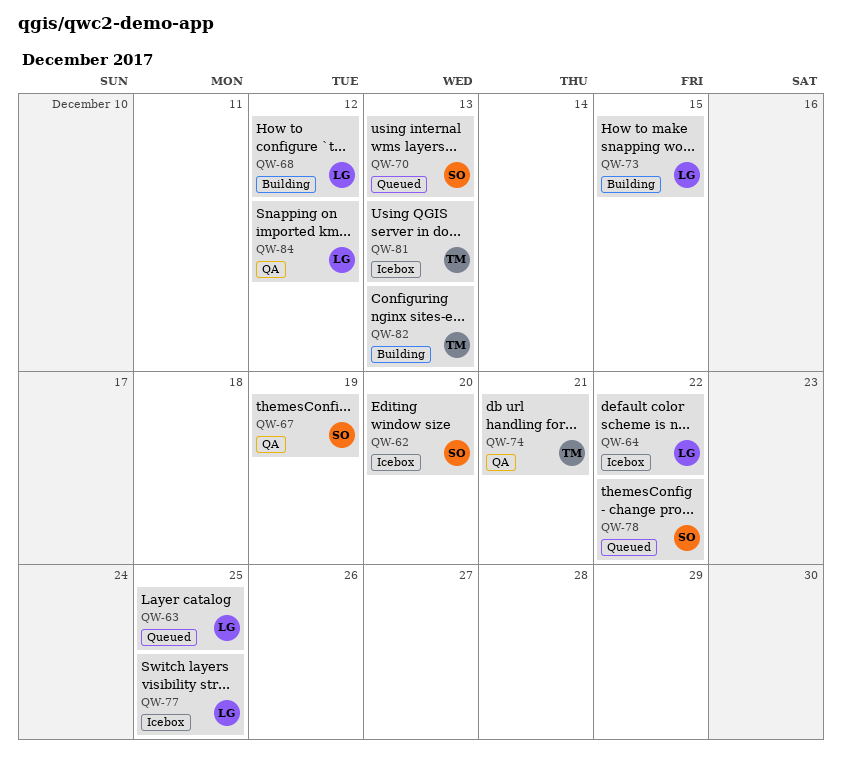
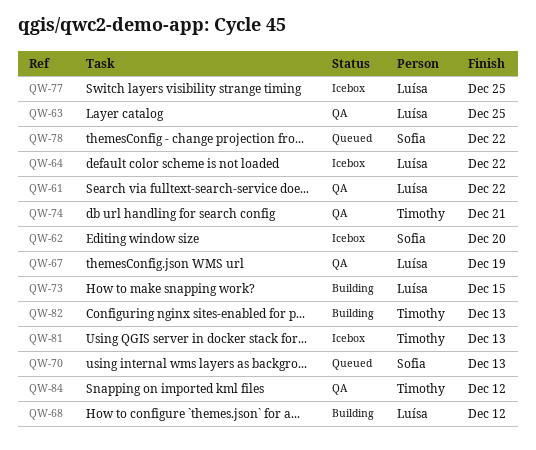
QW-61: none -> present
QW-63, status: Queued -> QA
QW-67, owner: Sofia -> Luísa
QW-84, owner: Luísa -> Timothy

